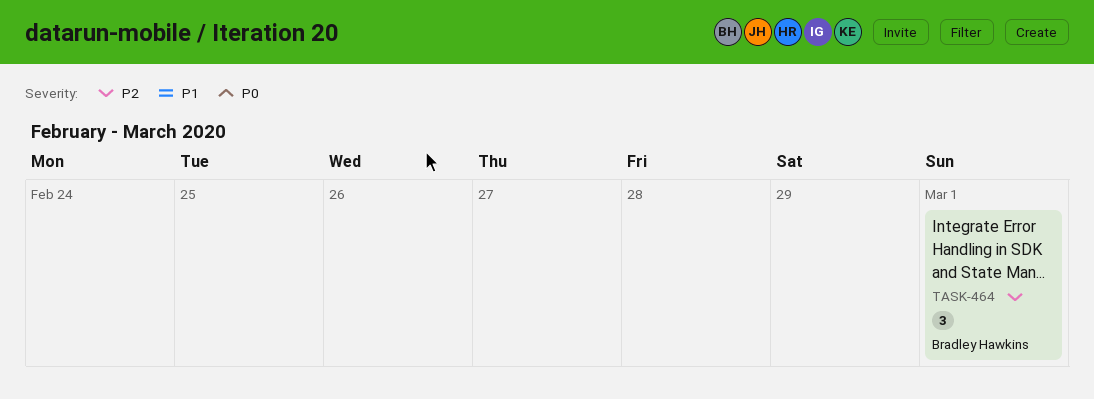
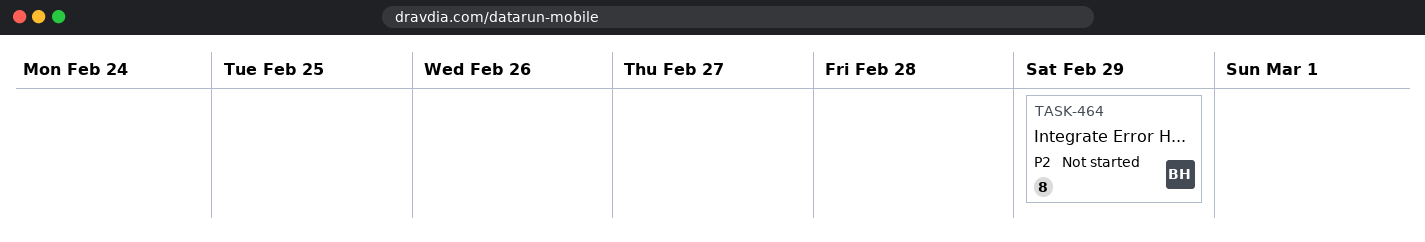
TASK-464, estimate: 3 -> 8
TASK-464, due: Mar 1 -> Feb 29

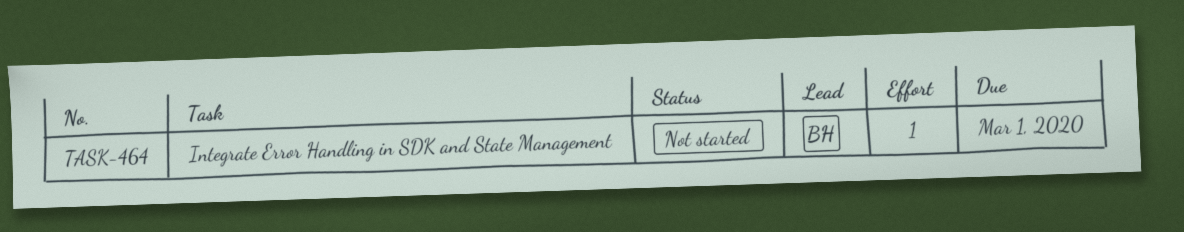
TASK-464, estimate: 8 -> 1
TASK-464, due: Feb 29 -> Mar 1

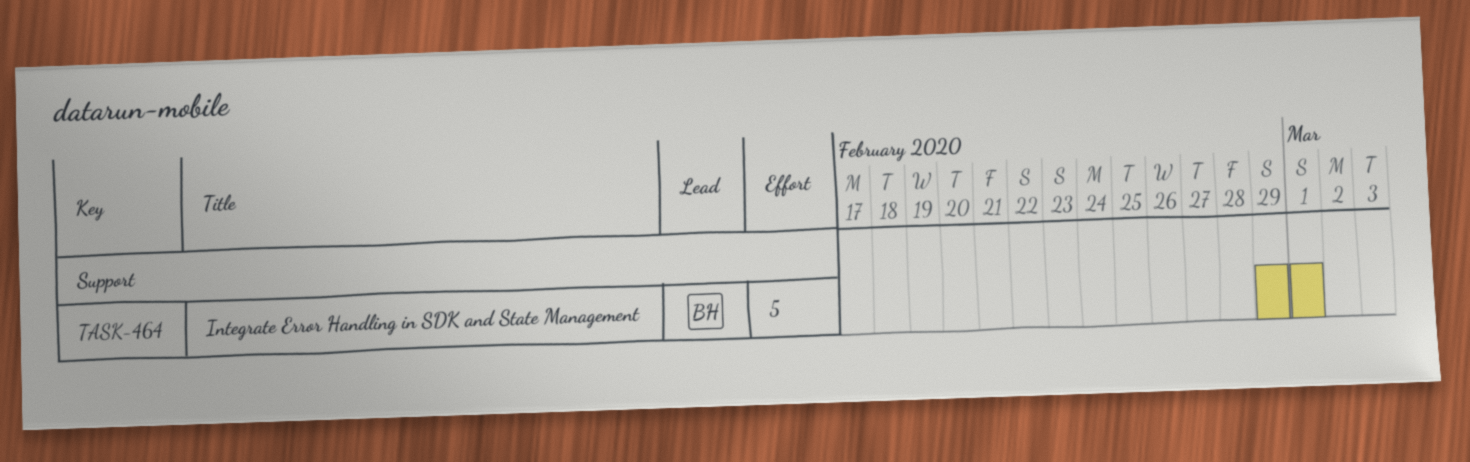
TASK-464, estimate: 1 -> 5

